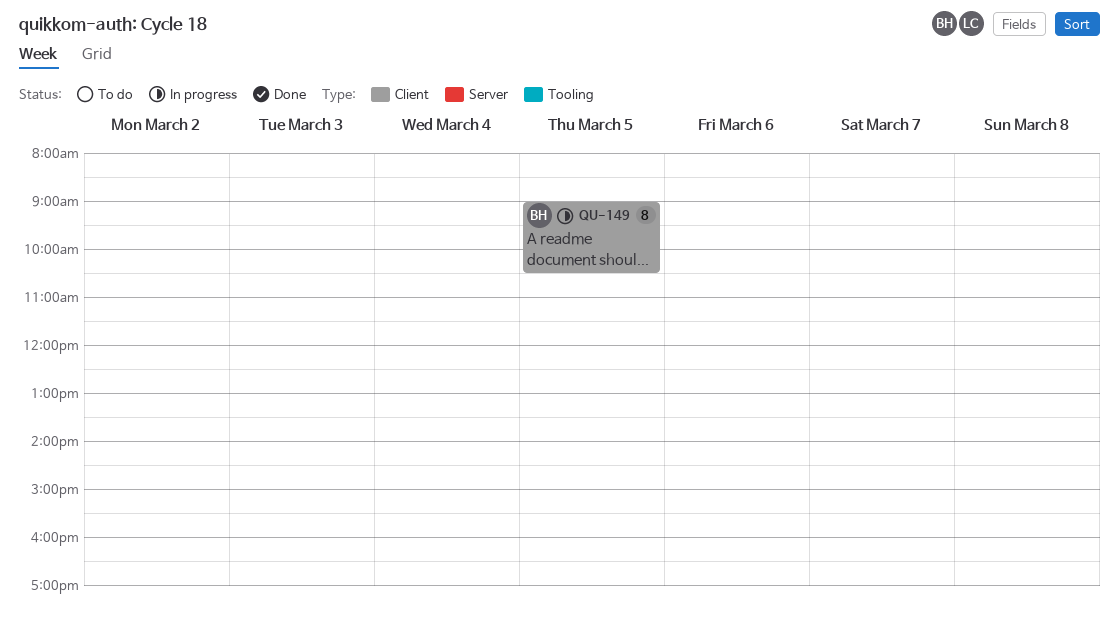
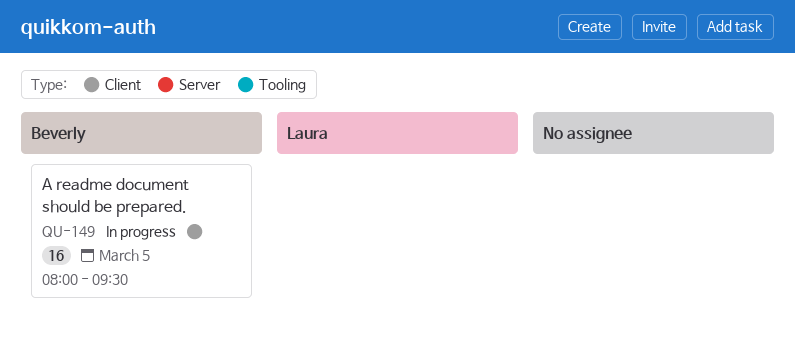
QU-149, estimate: 8 -> 16
QU-149, begins: 09:00 -> 08:00
QU-149, ends: 10:30 -> 09:30

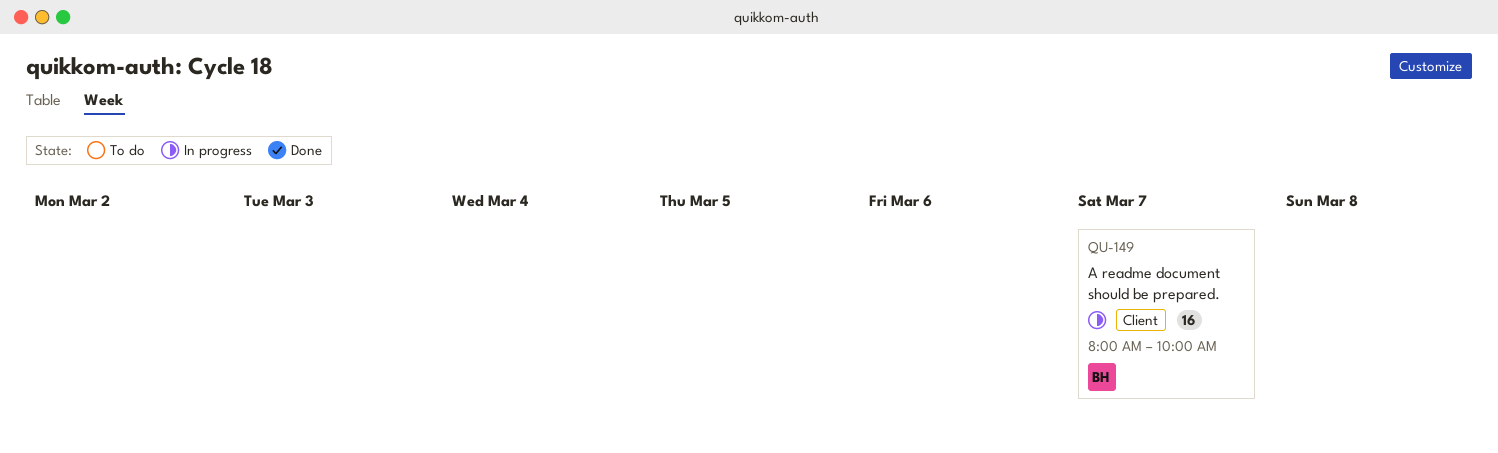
QU-149, day: Mar 5 -> Mar 7
QU-149, ends: 09:30 -> 10:00

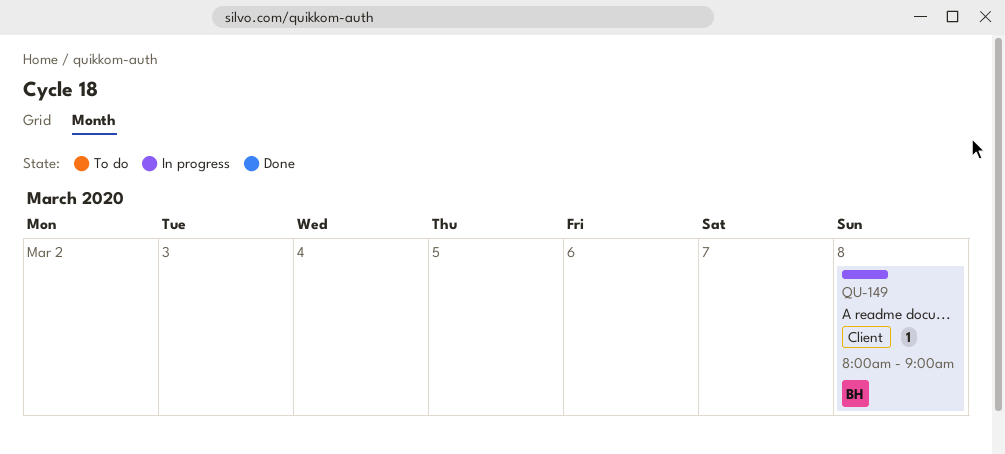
QU-149, estimate: 16 -> 1
QU-149, day: Mar 7 -> Mar 8
QU-149, ends: 10:00 -> 09:00

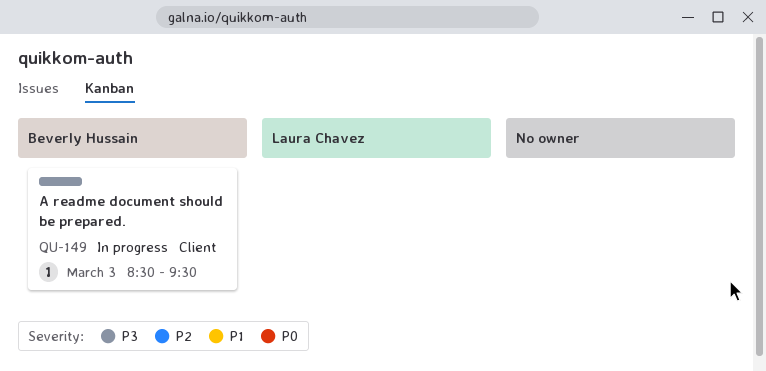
QU-149, day: Mar 8 -> Mar 3
QU-149, begins: 08:00 -> 08:30
QU-149, ends: 09:00 -> 09:30

